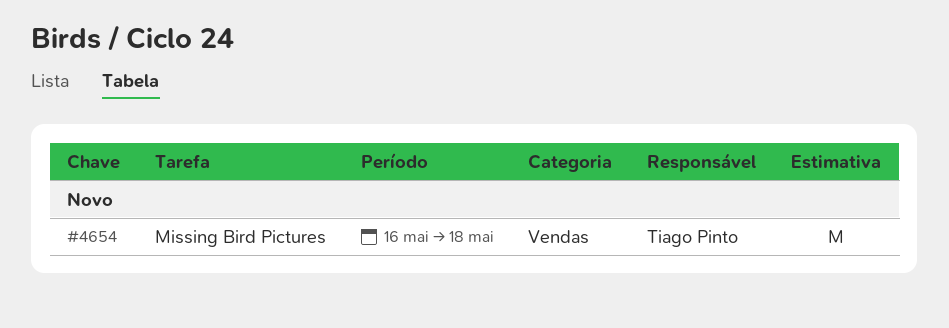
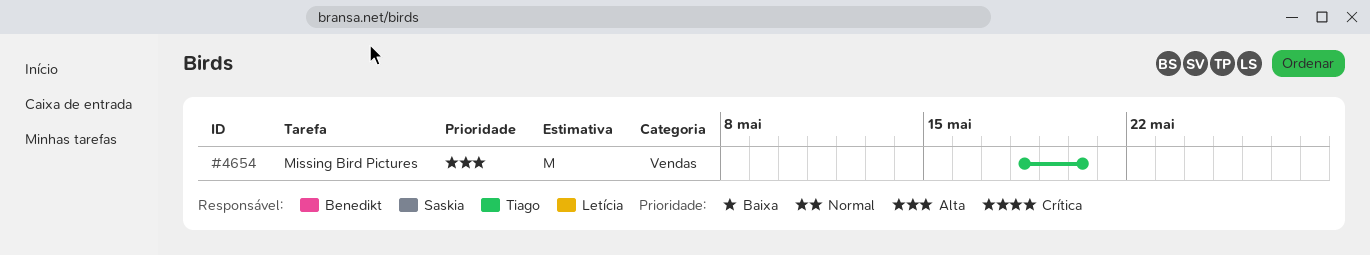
#4654, start: May 16 -> May 18
#4654, due: May 18 -> May 20

